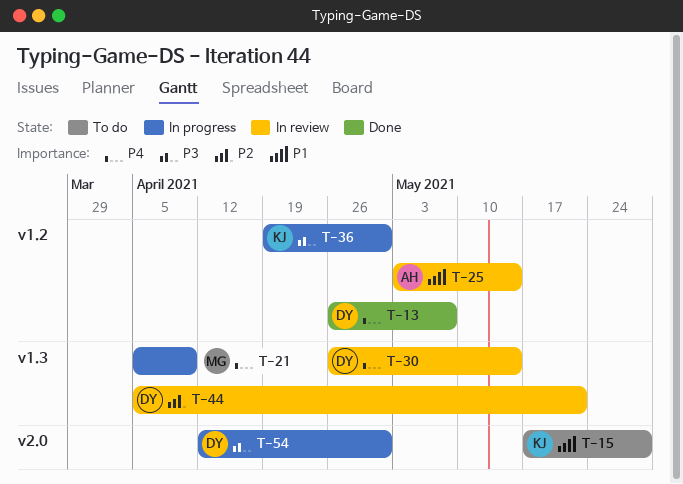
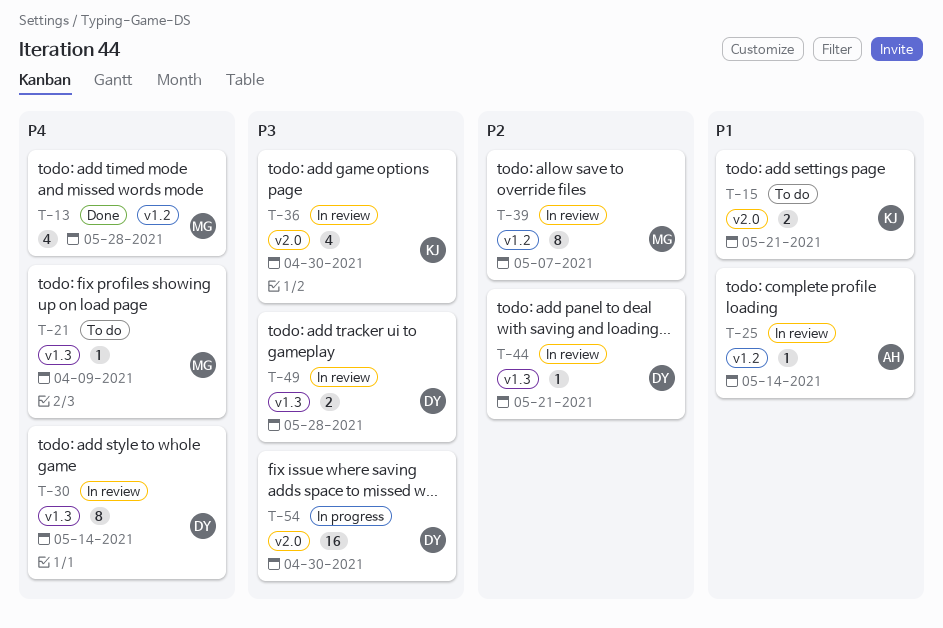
T-13, owner: DY -> MG
T-13, due: May 7 -> May 28
T-15, due: May 28 -> May 21
T-21, status: In progress -> To do
T-36, status: In progress -> In review
T-36, label: v1.2 -> v2.0
T-39: none -> present
T-49: none -> present

